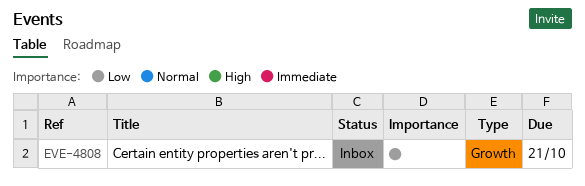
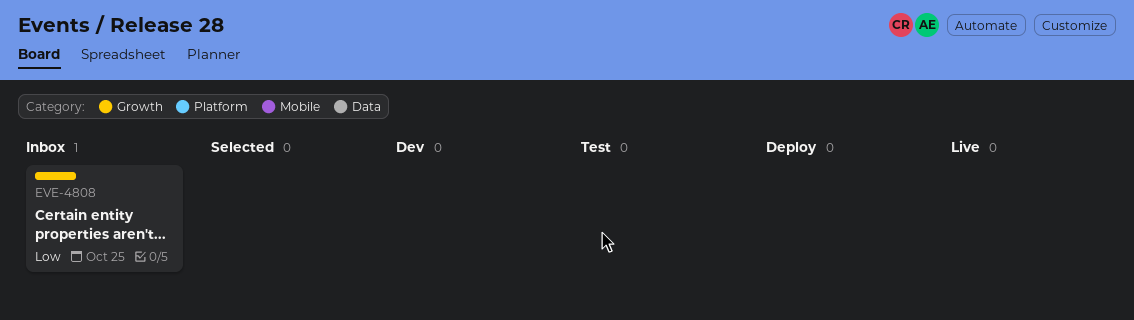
EVE-4808, due: Oct 21 -> Oct 25

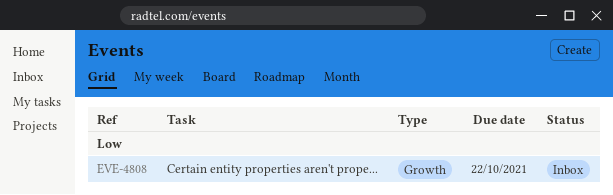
EVE-4808, due: Oct 25 -> Oct 22

